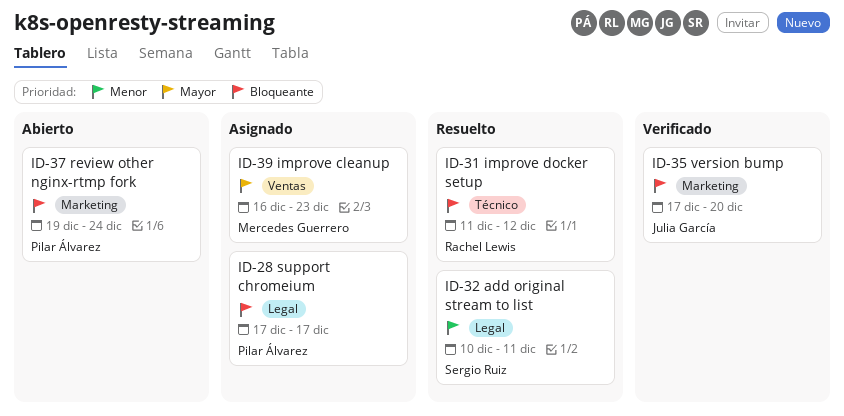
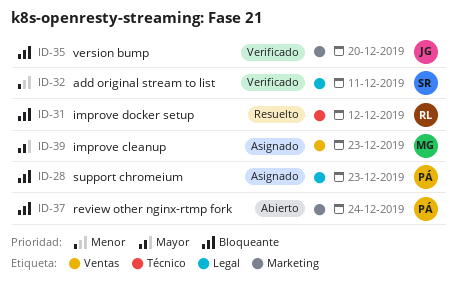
ID-28, due: Dec 17 -> Dec 23
ID-32, status: Resuelto -> Verificado

